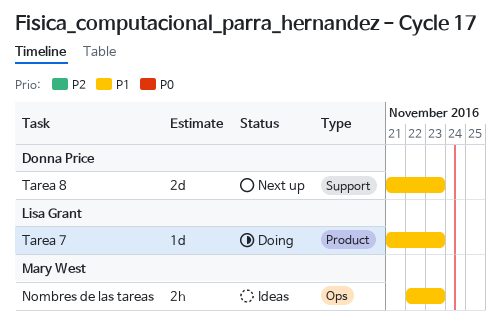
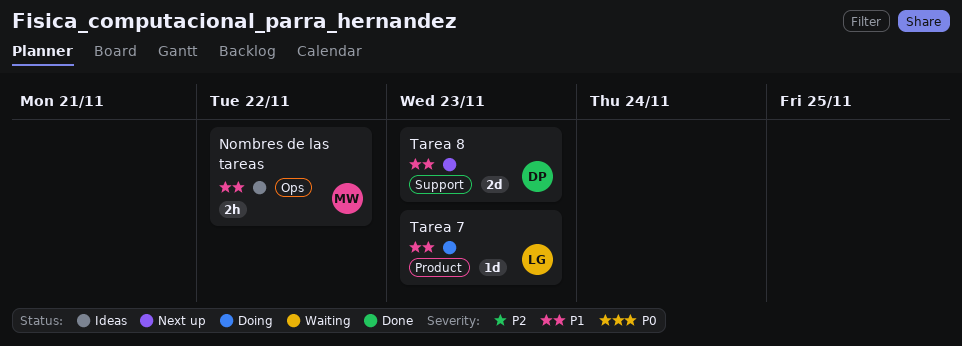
Nombres de las tareas, due: Nov 23 -> Nov 22

